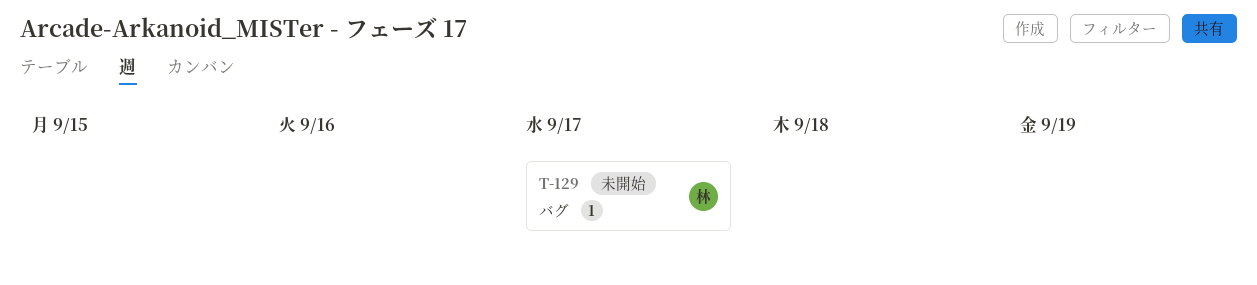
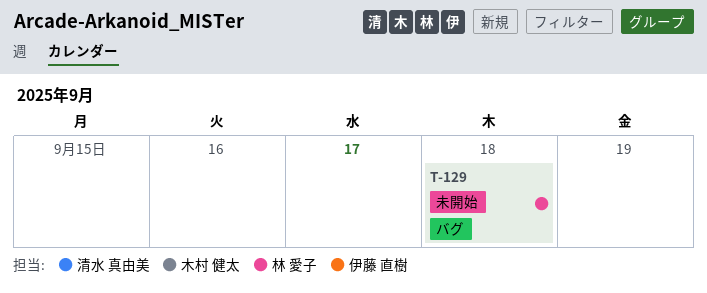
T-129, due: Sep 17 -> Sep 18

